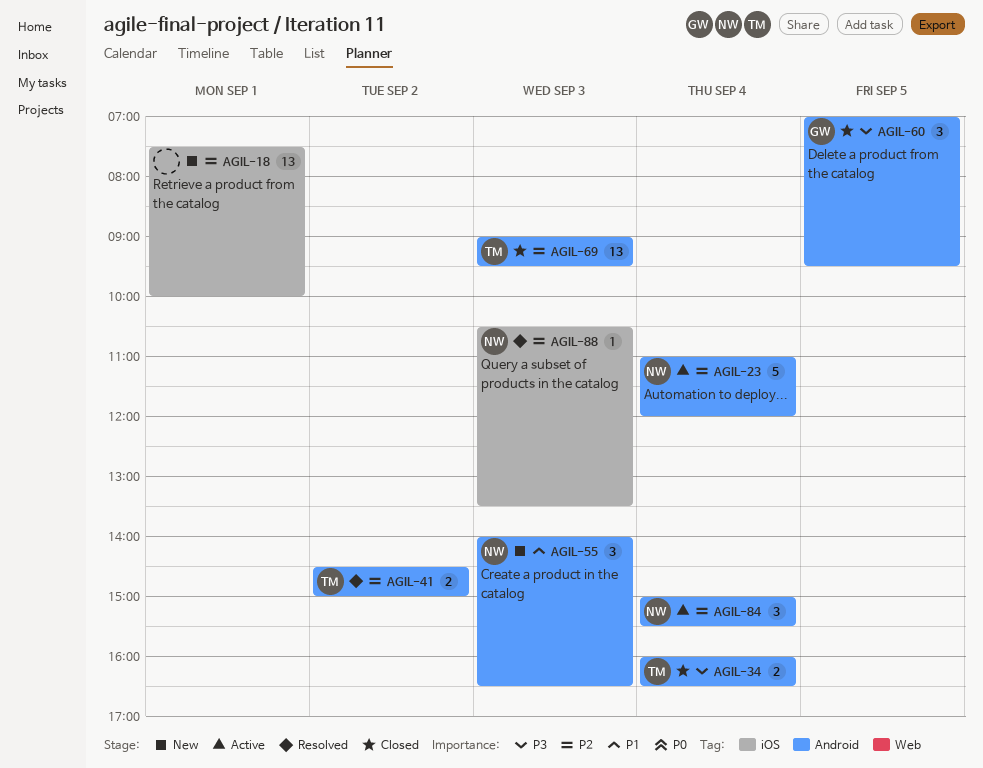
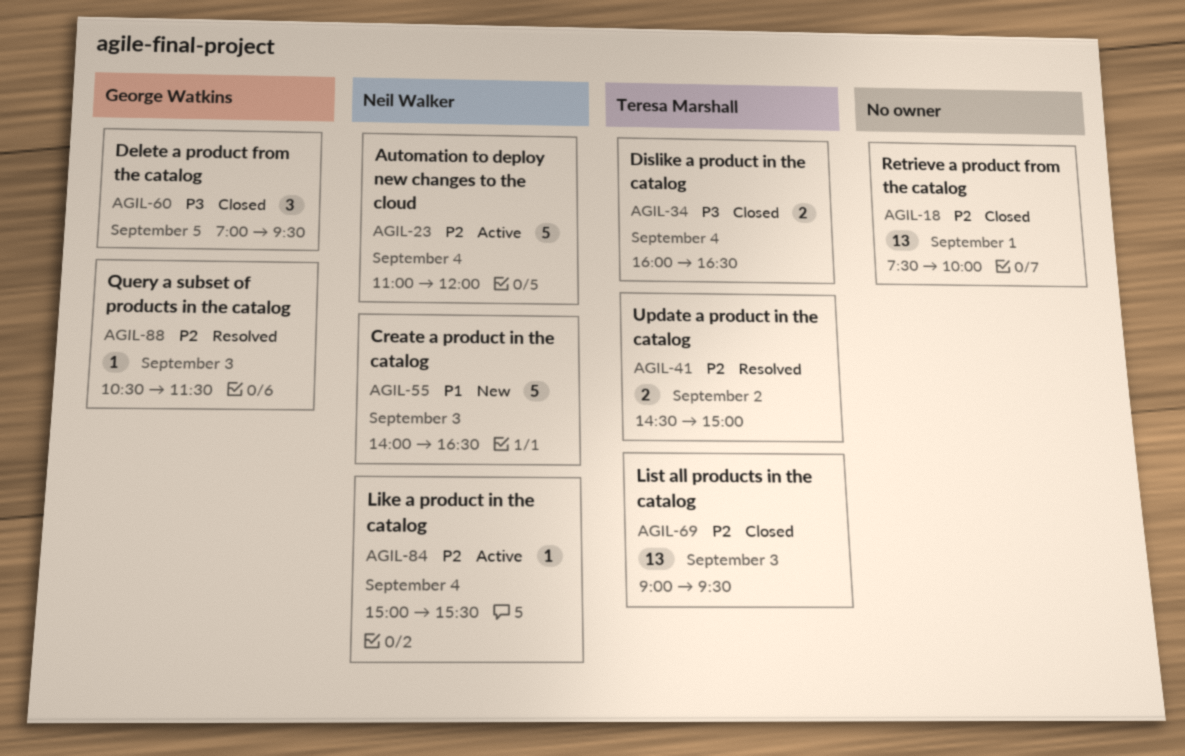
AGIL-18, status: New -> Closed
AGIL-55, estimate: 3 -> 5
AGIL-84, estimate: 3 -> 1
AGIL-88, owner: Neil Walker -> George Watkins
AGIL-88, ends: 13:30 -> 11:30

